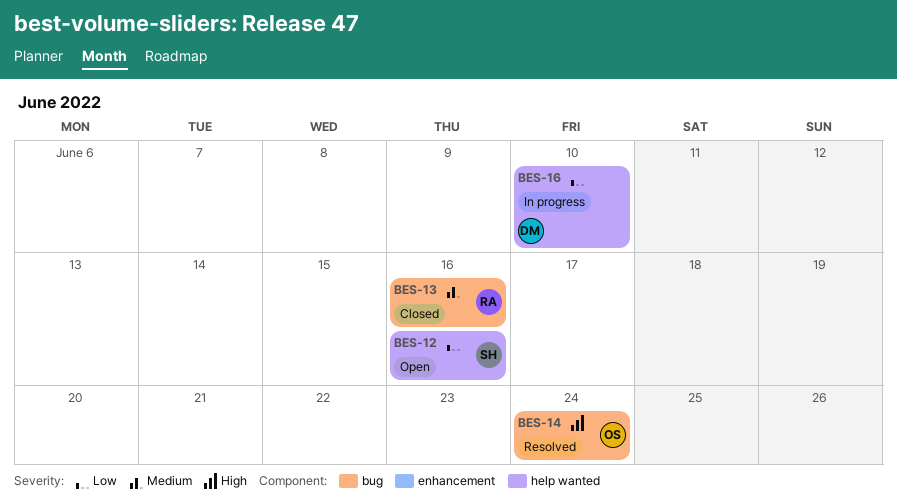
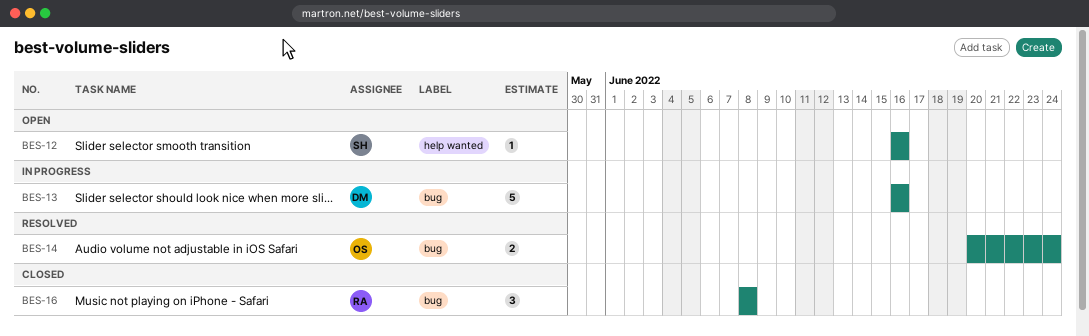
BES-13, status: Closed -> In progress
BES-13, owner: RA -> DM
BES-16, status: In progress -> Closed
BES-16, owner: DM -> RA
BES-16, label: help wanted -> bug
BES-16, due: Jun 10 -> Jun 8

